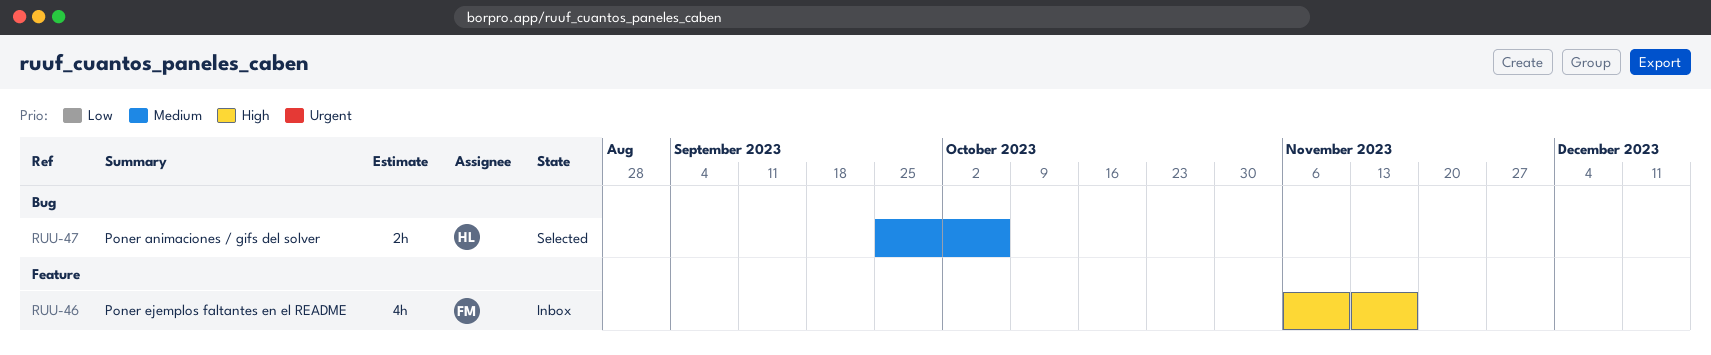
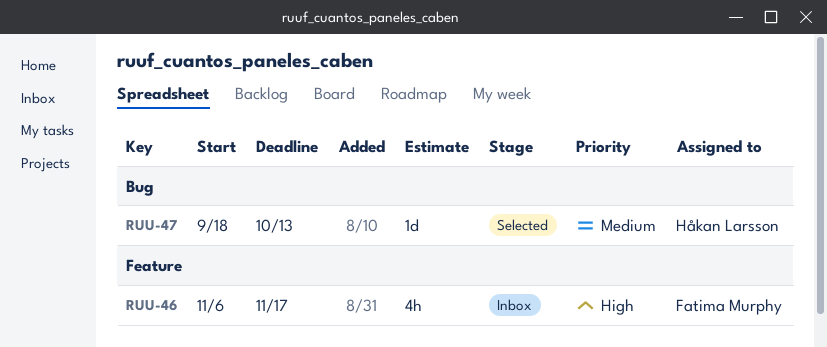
RUU-47, estimate: 2h -> 1d
RUU-47, start: Sep 25 -> Sep 18
RUU-47, due: Oct 6 -> Oct 13

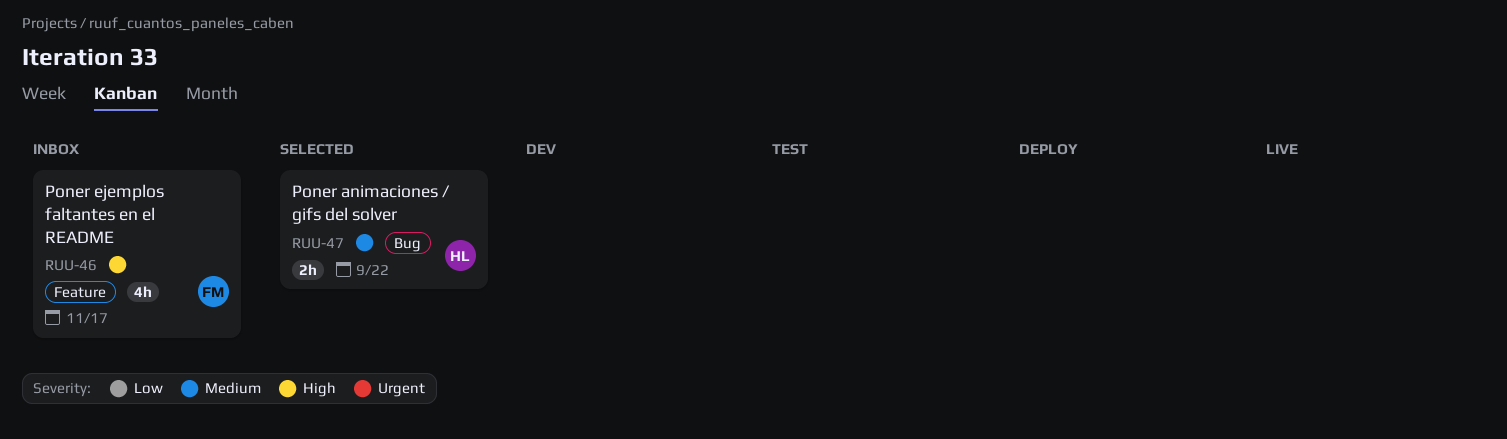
RUU-47, estimate: 1d -> 2h
RUU-47, due: Oct 13 -> Sep 22

